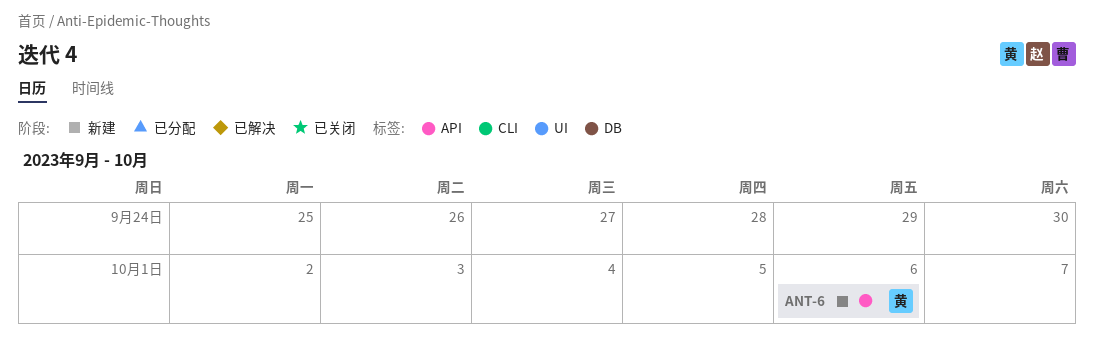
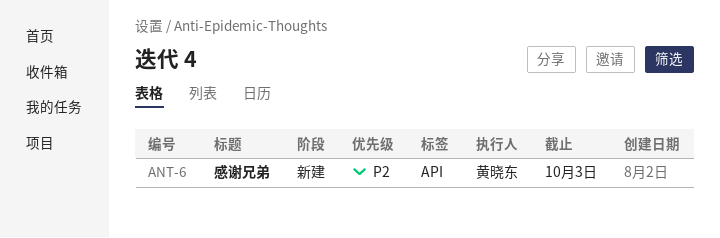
ANT-6, due: Oct 6 -> Oct 3

